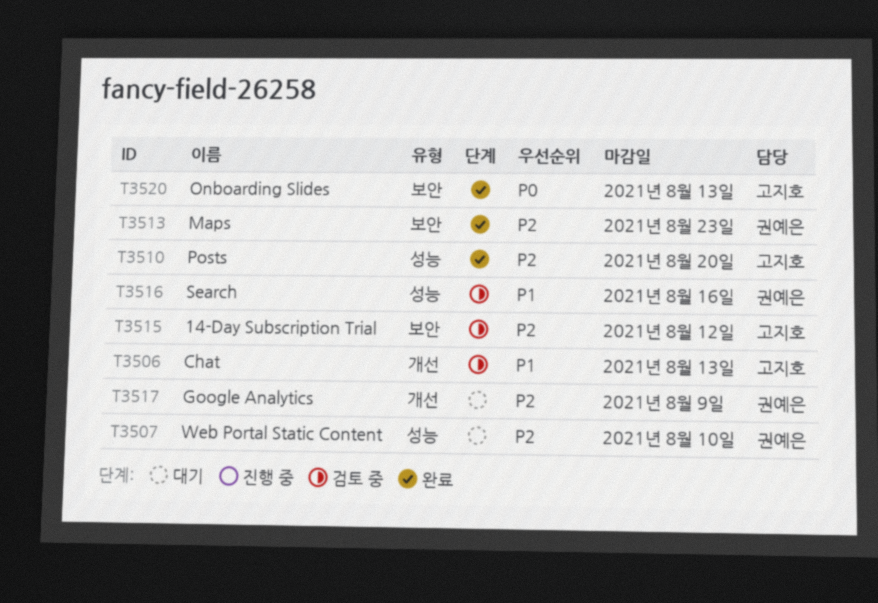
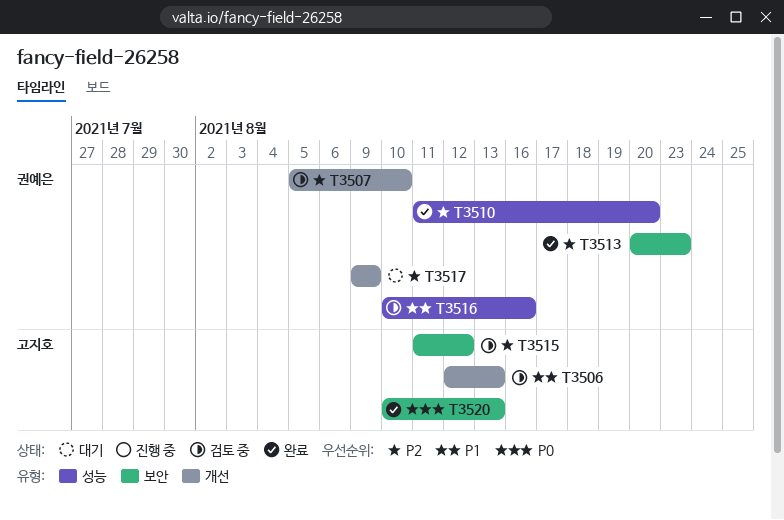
T3507, status: 대기 -> 검토 중
T3507, label: 성능 -> 개선
T3510, owner: 고지호 -> 권예은

